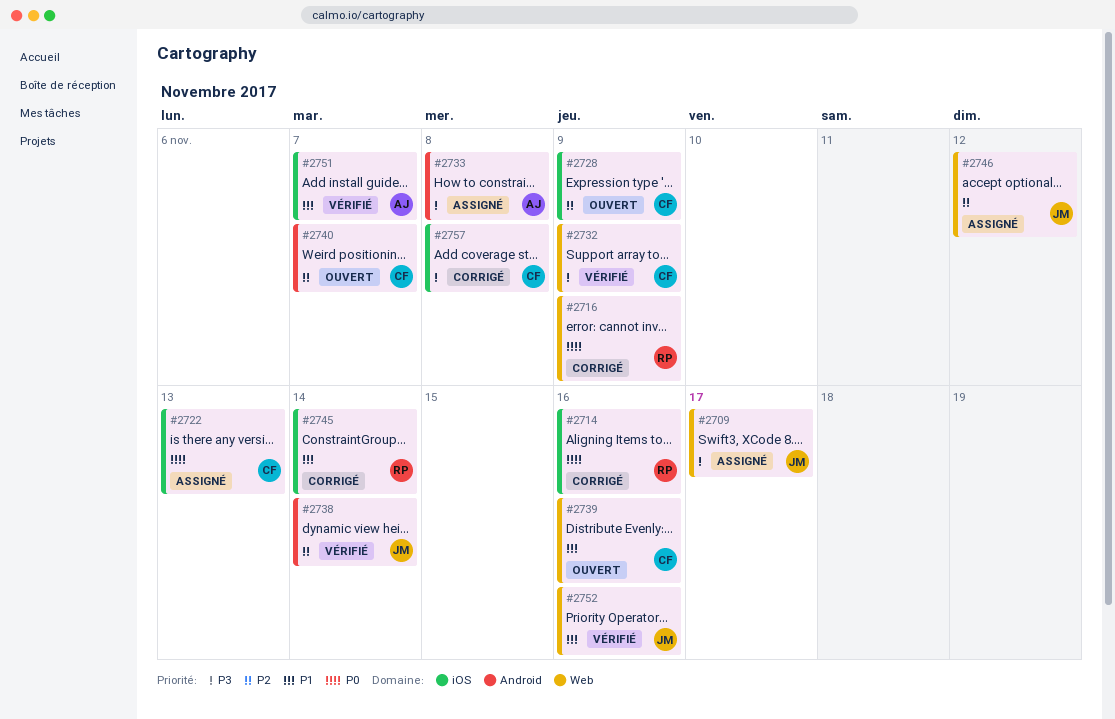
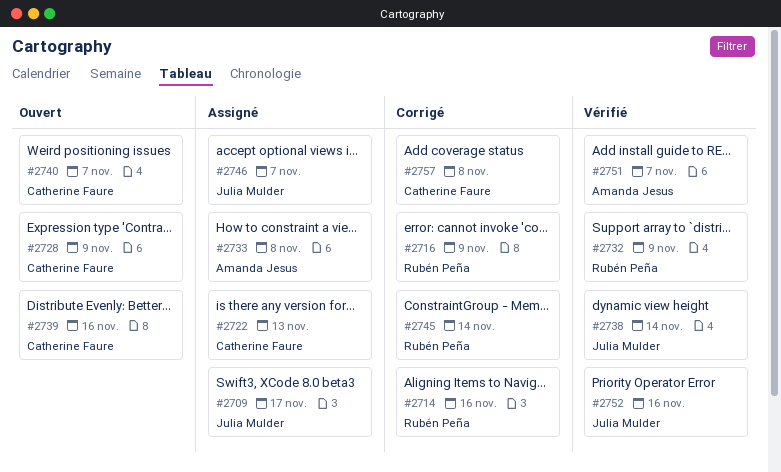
#2732, owner: Catherine Faure -> Rubén Peña
#2746, due: Nov 12 -> Nov 7

